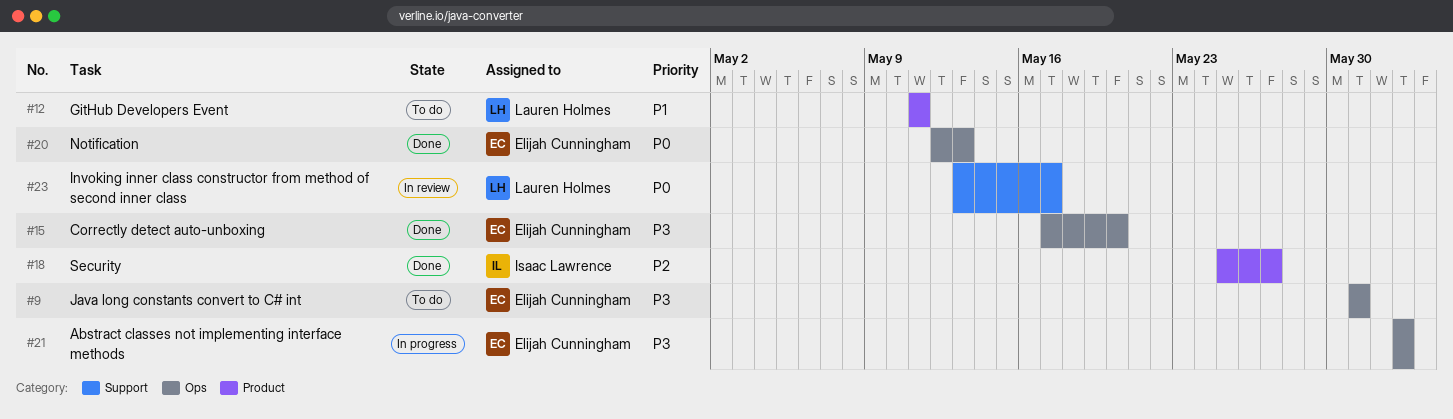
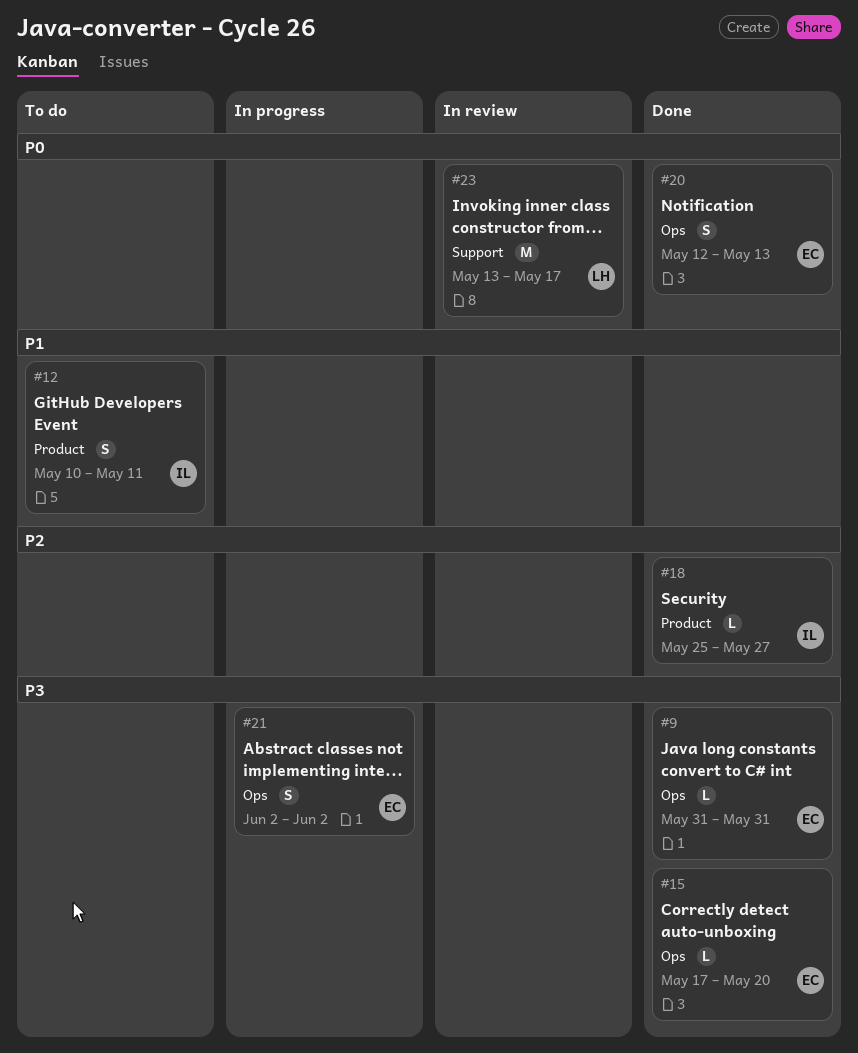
#9, status: To do -> Done
#12, owner: Lauren Holmes -> Isaac Lawrence
#12, start: May 11 -> May 10

